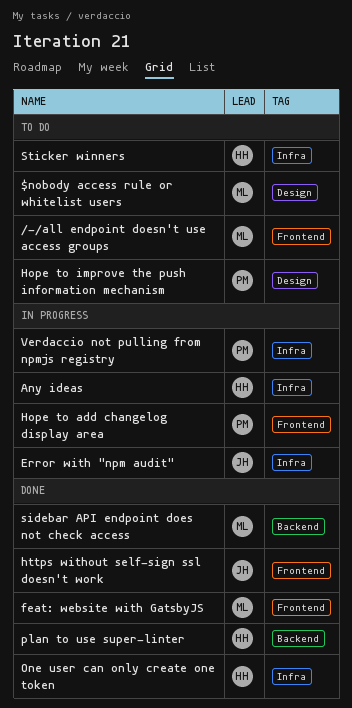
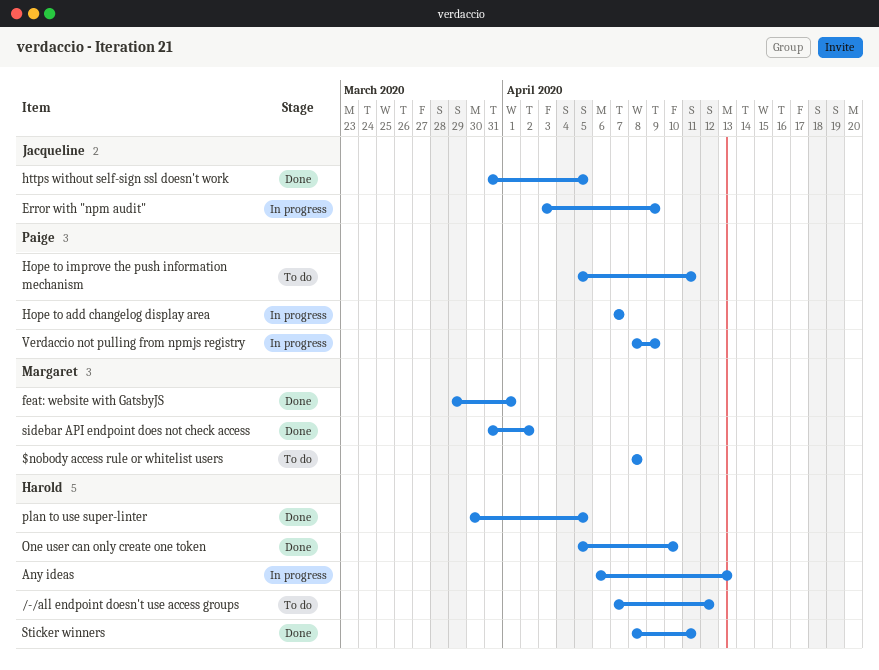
/-/all endpoint doesn't use access groups, owner: Margaret -> Harold
Sticker winners, status: To do -> Done

